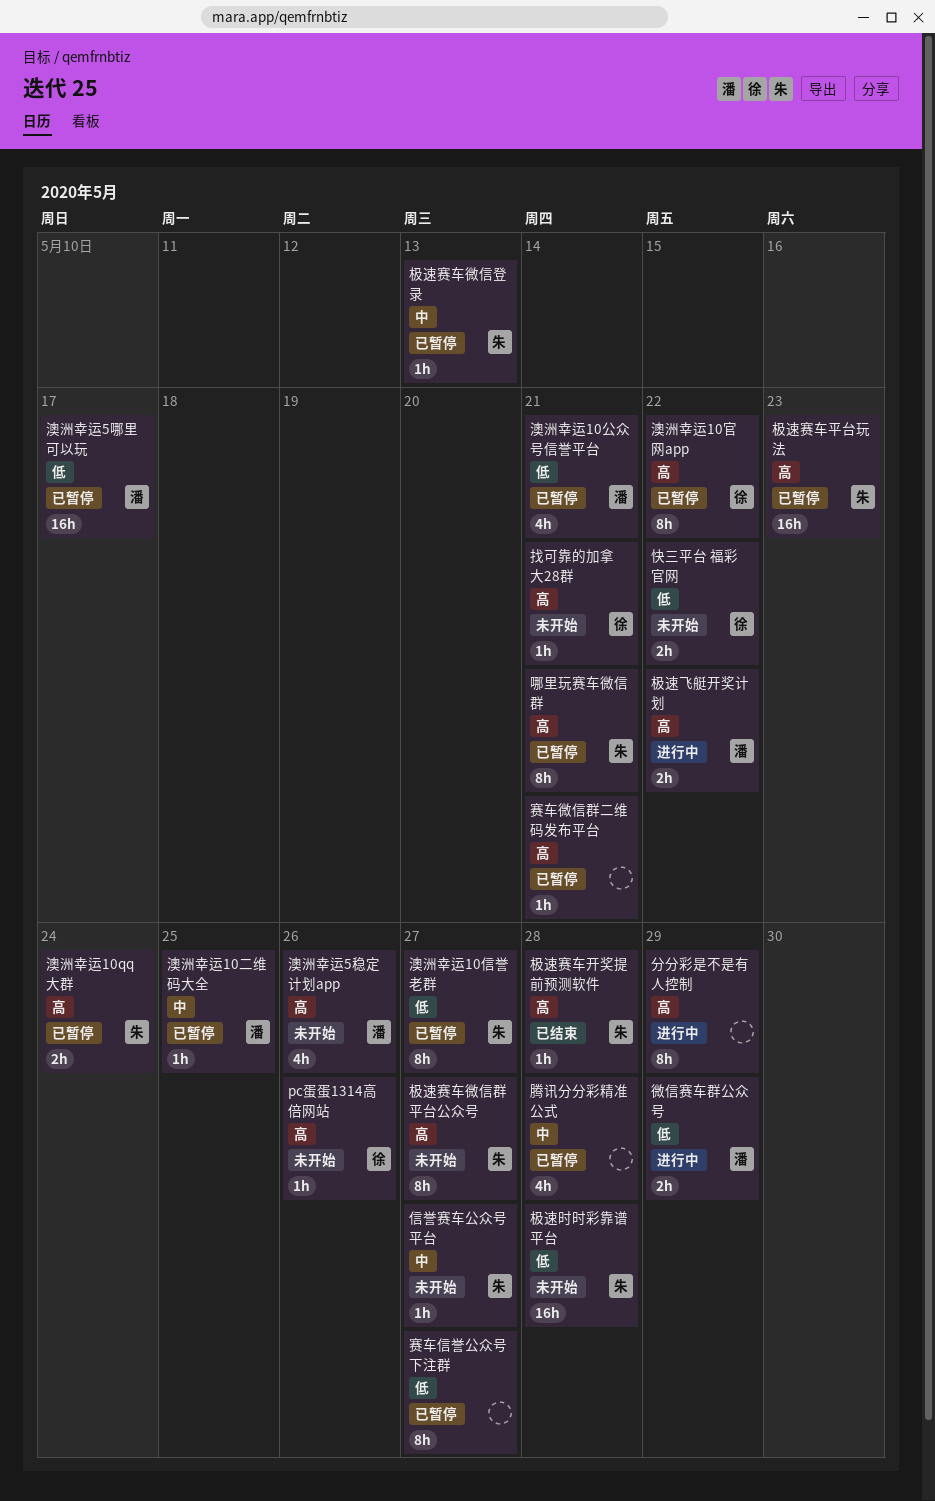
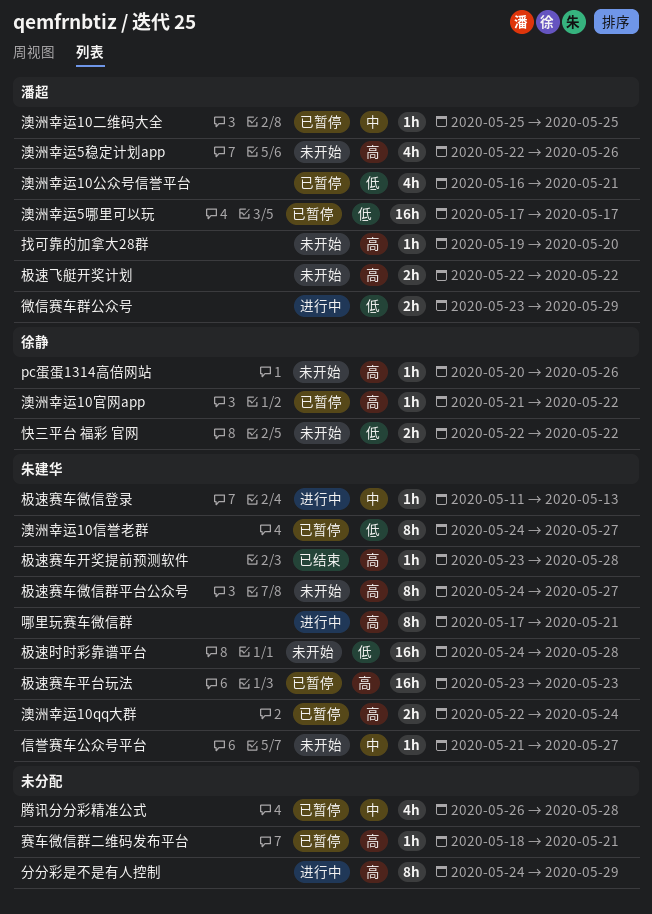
哪里玩赛车微信群, status: 已暂停 -> 进行中
找可靠的加拿大28群, owner: 徐静 -> 潘超
找可靠的加拿大28群, due: May 21 -> May 20
极速赛车微信登录, status: 已暂停 -> 进行中
极速飞艇开奖计划, status: 进行中 -> 未开始
澳洲幸运10官网app, estimate: 8h -> 1h
赛车信誉公众号下注群: present -> none

